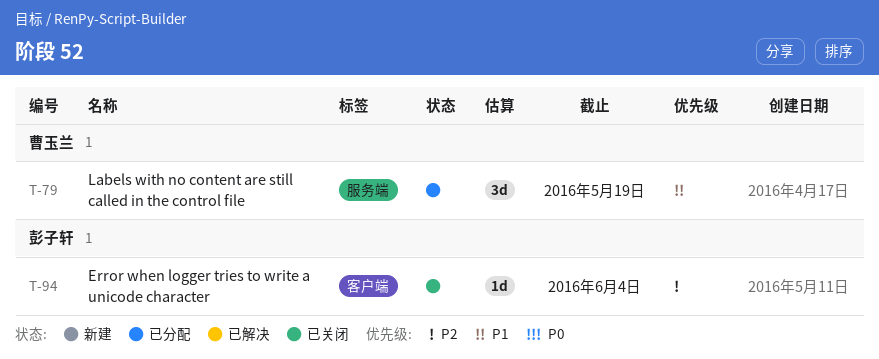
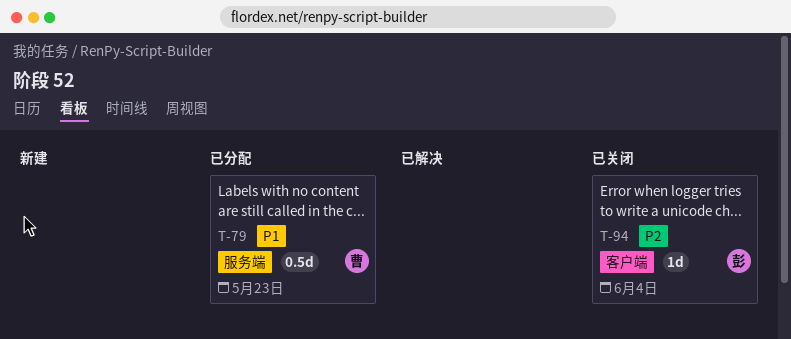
T-79, estimate: 3d -> 0.5d
T-79, due: May 19 -> May 23

